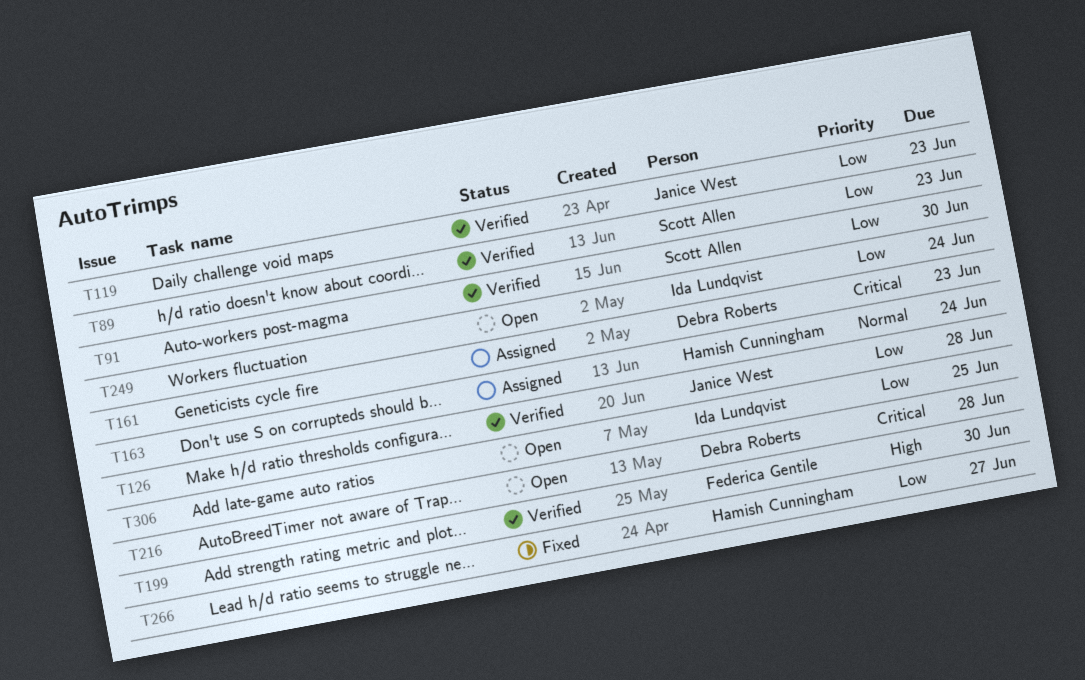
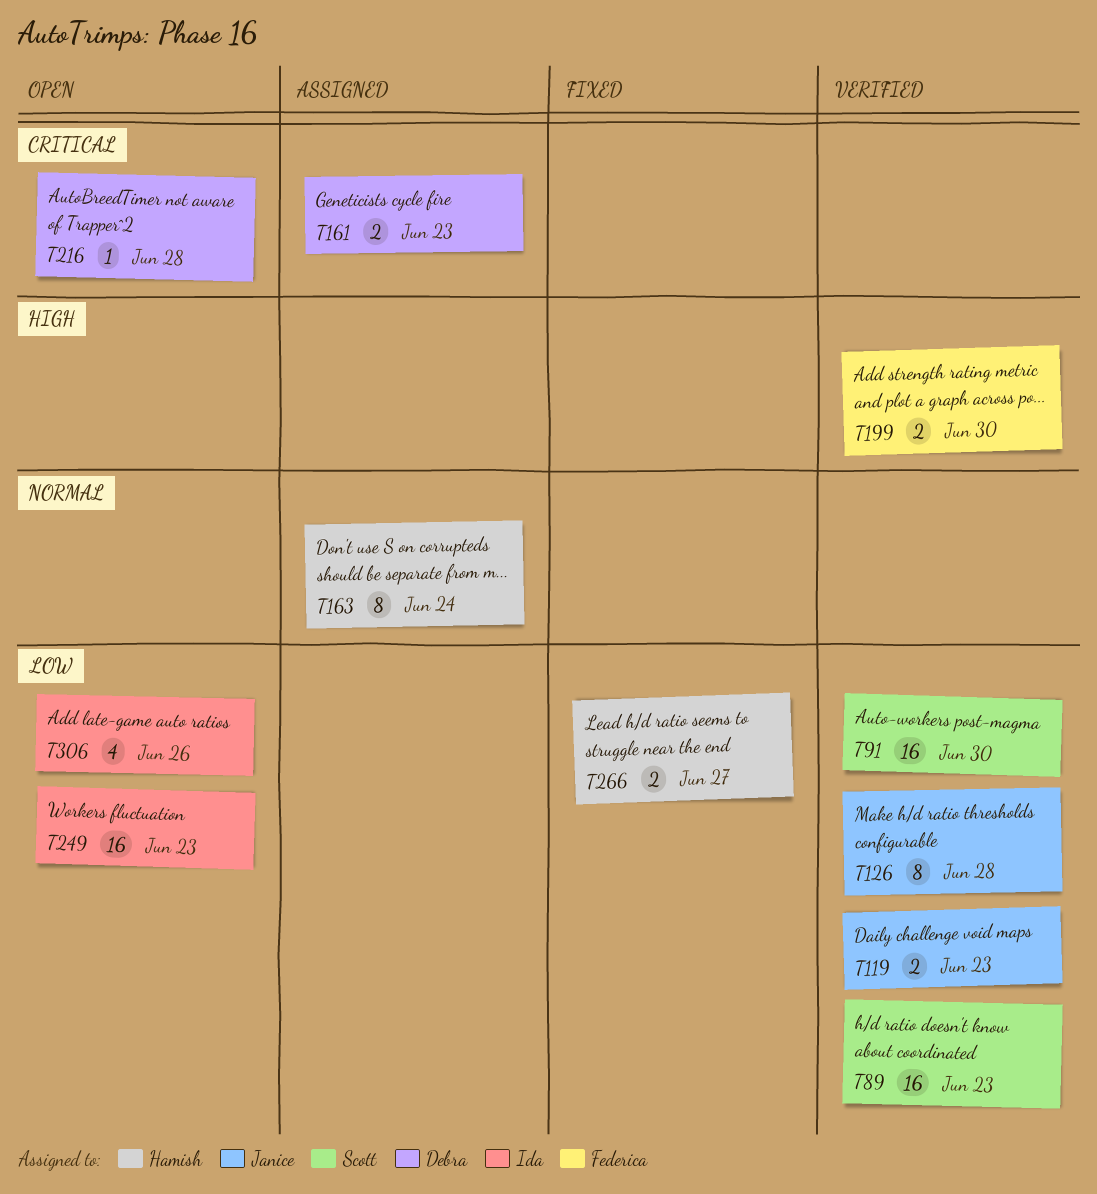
T249, due: Jun 24 -> Jun 23
T306, due: Jun 25 -> Jun 26

